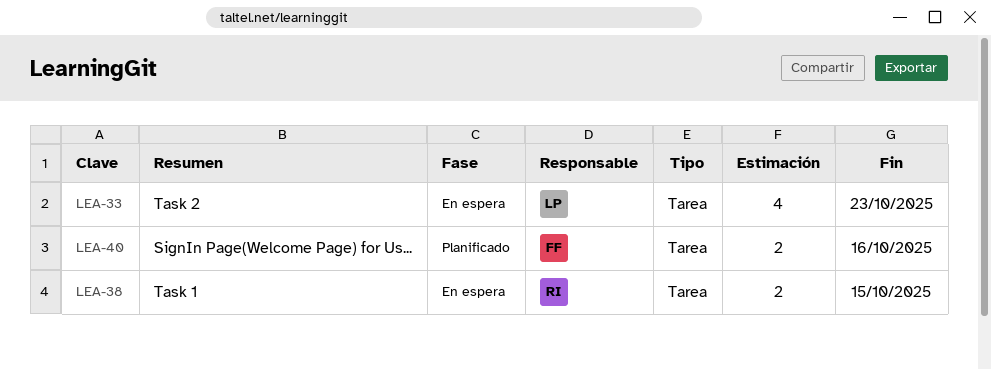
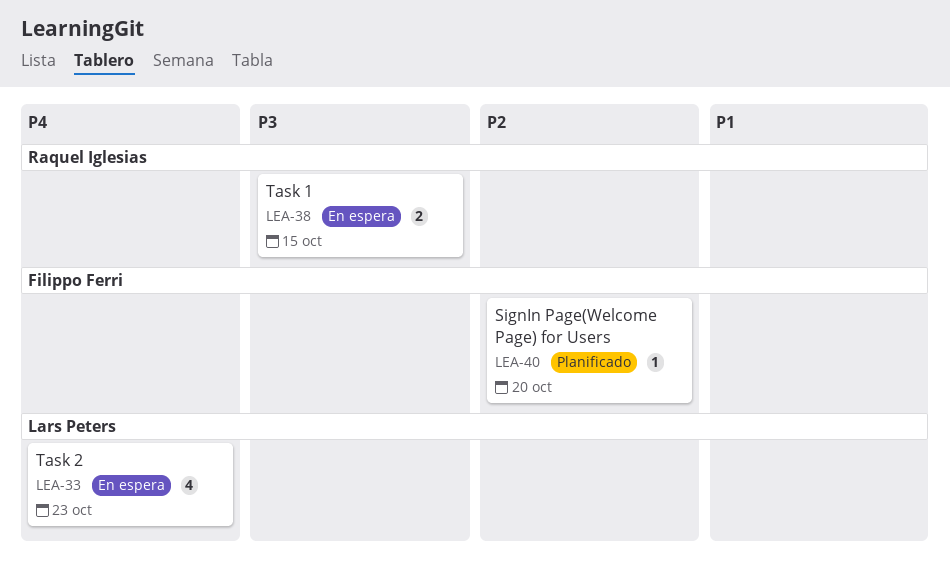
LEA-40, estimate: 2 -> 1
LEA-40, due: Oct 16 -> Oct 20

